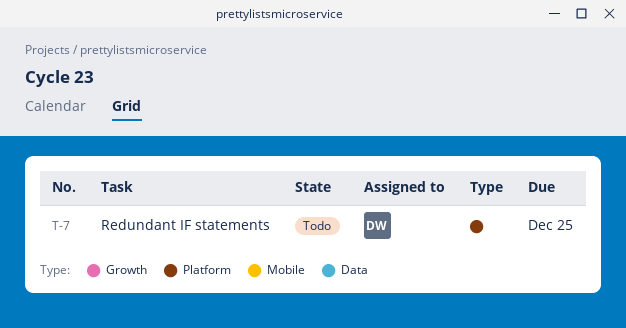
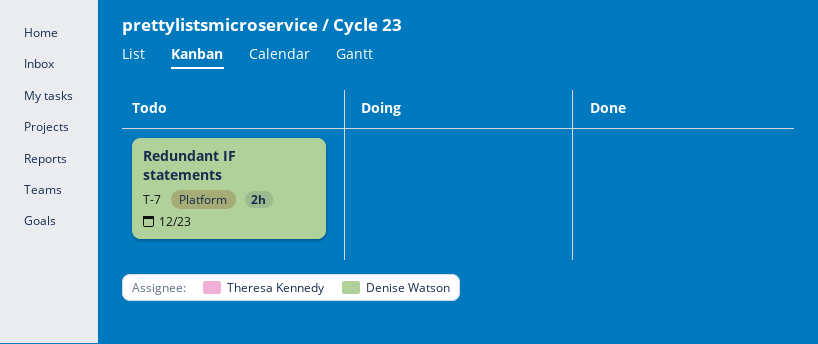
T-7, due: Dec 25 -> Dec 23

